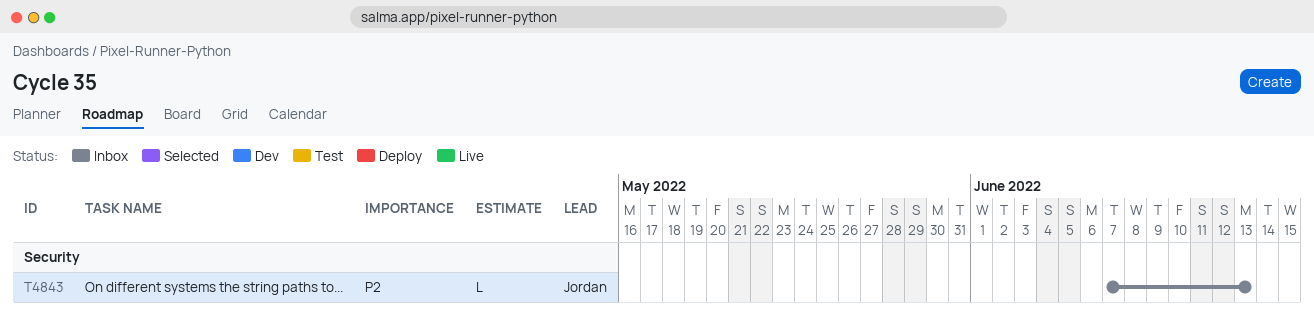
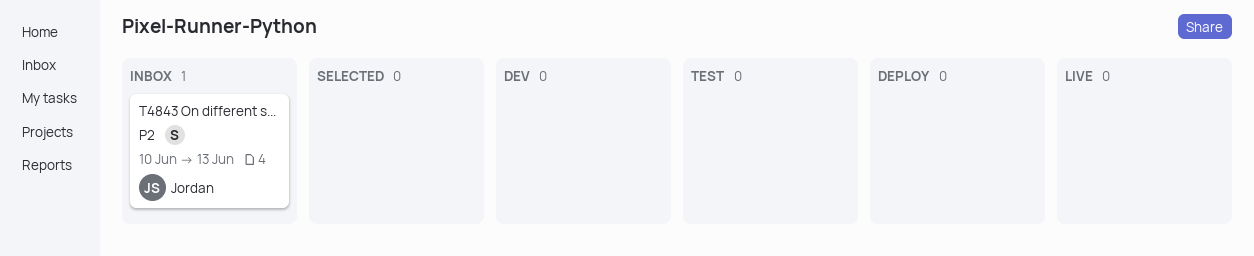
T4843, estimate: L -> S
T4843, start: Jun 7 -> Jun 10

